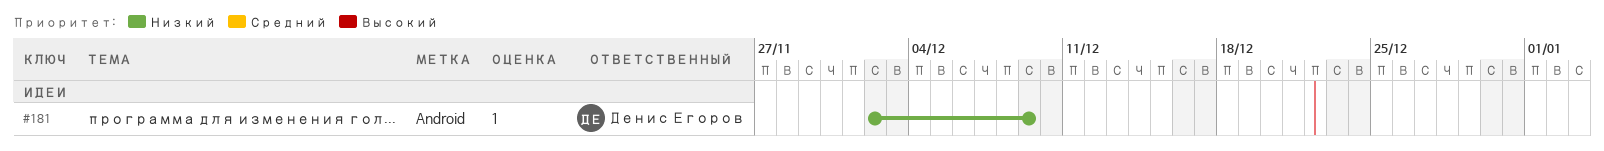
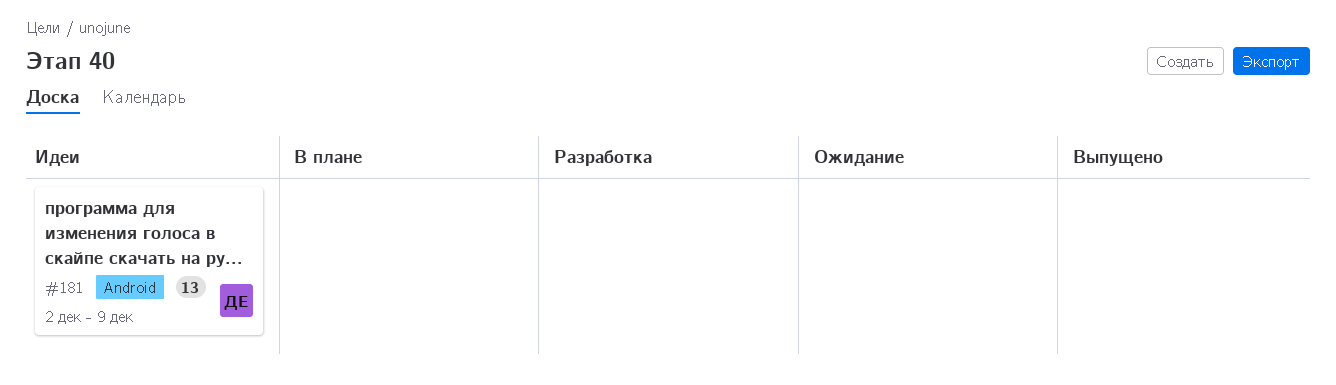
#181, estimate: 1 -> 13

